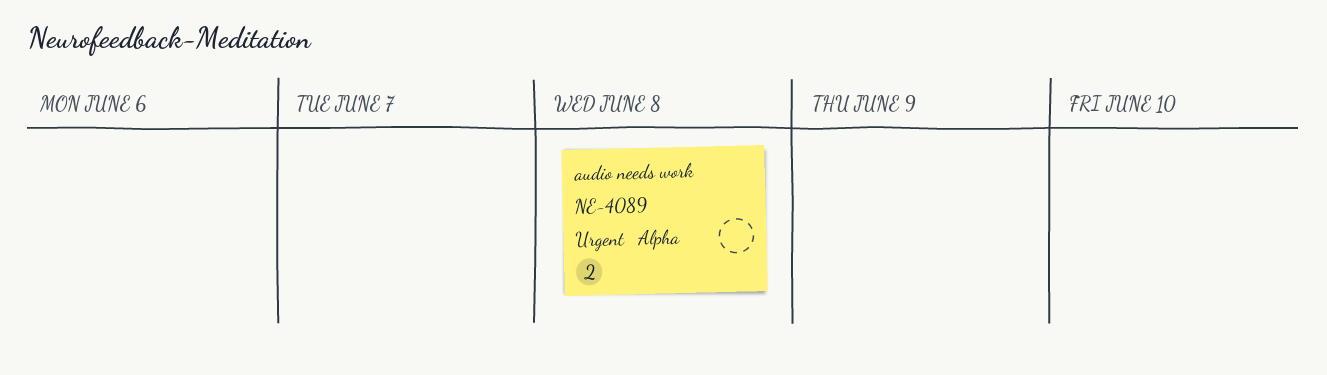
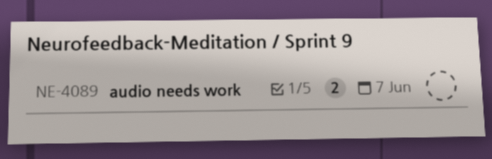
NE-4089, due: Jun 8 -> Jun 7

